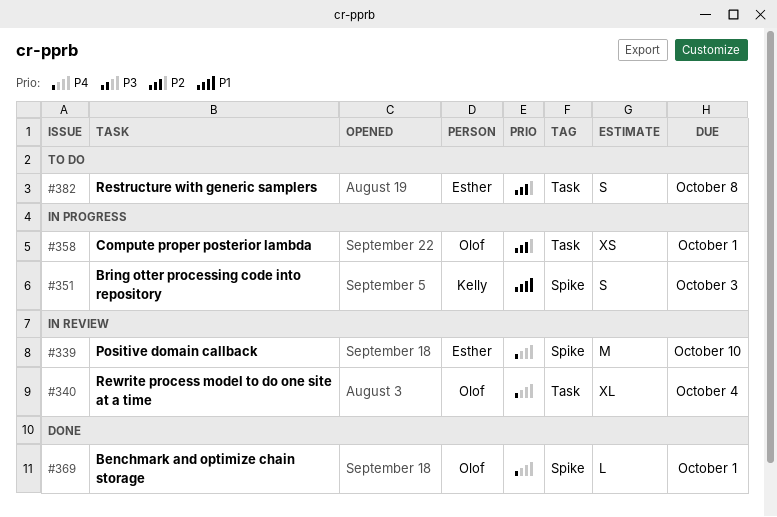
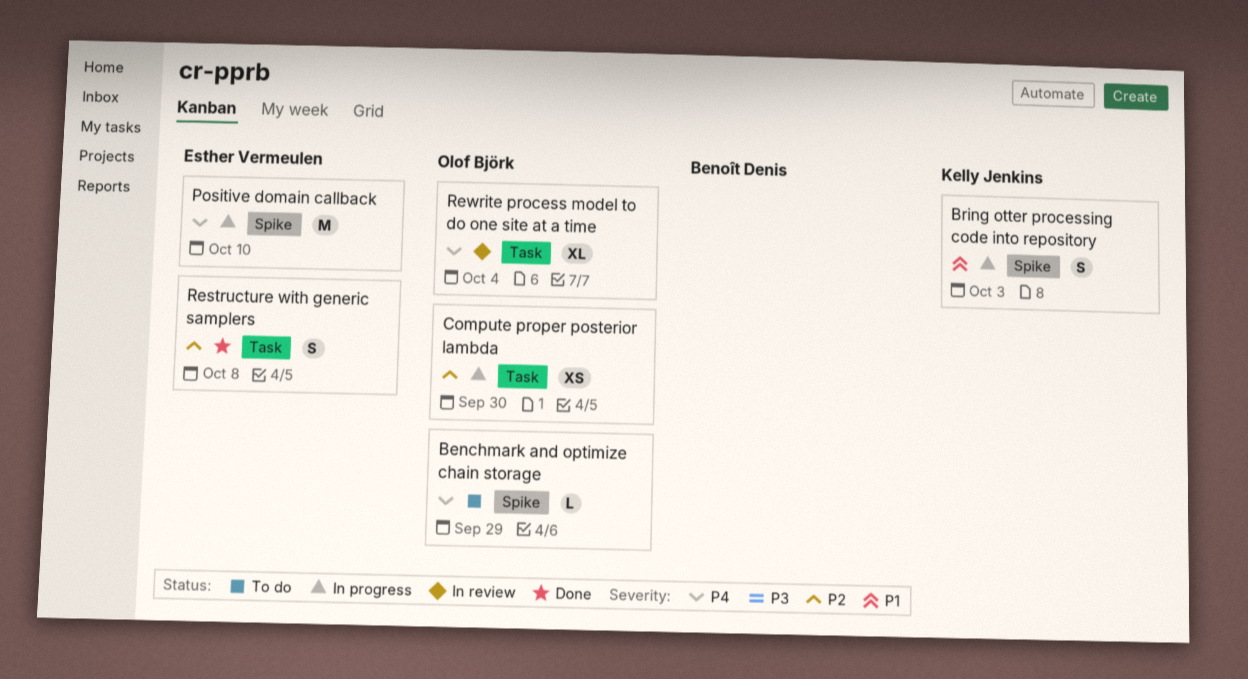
Benchmark and optimize chain storage, status: Done -> To do
Benchmark and optimize chain storage, due: Oct 1 -> Sep 29
Compute proper posterior lambda, due: Oct 1 -> Sep 30
Positive domain callback, status: In review -> In progress
Restructure with generic samplers, status: To do -> Done

